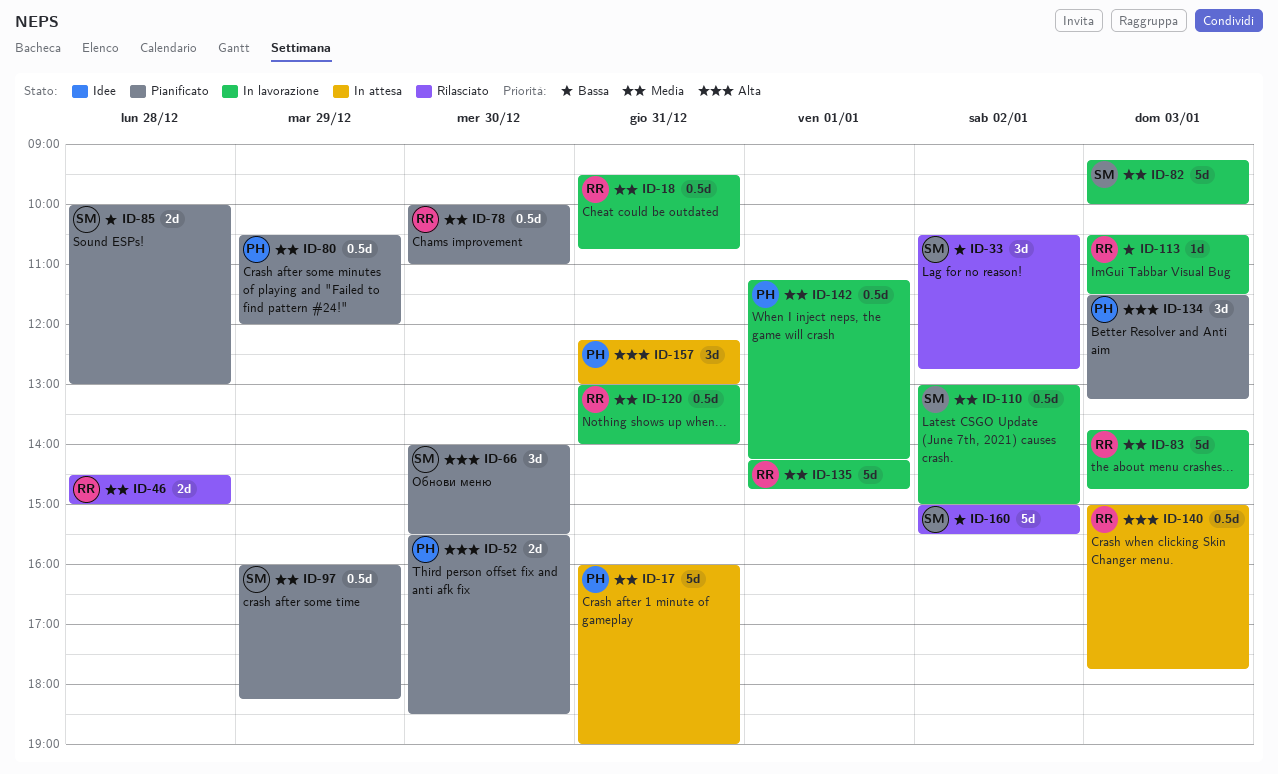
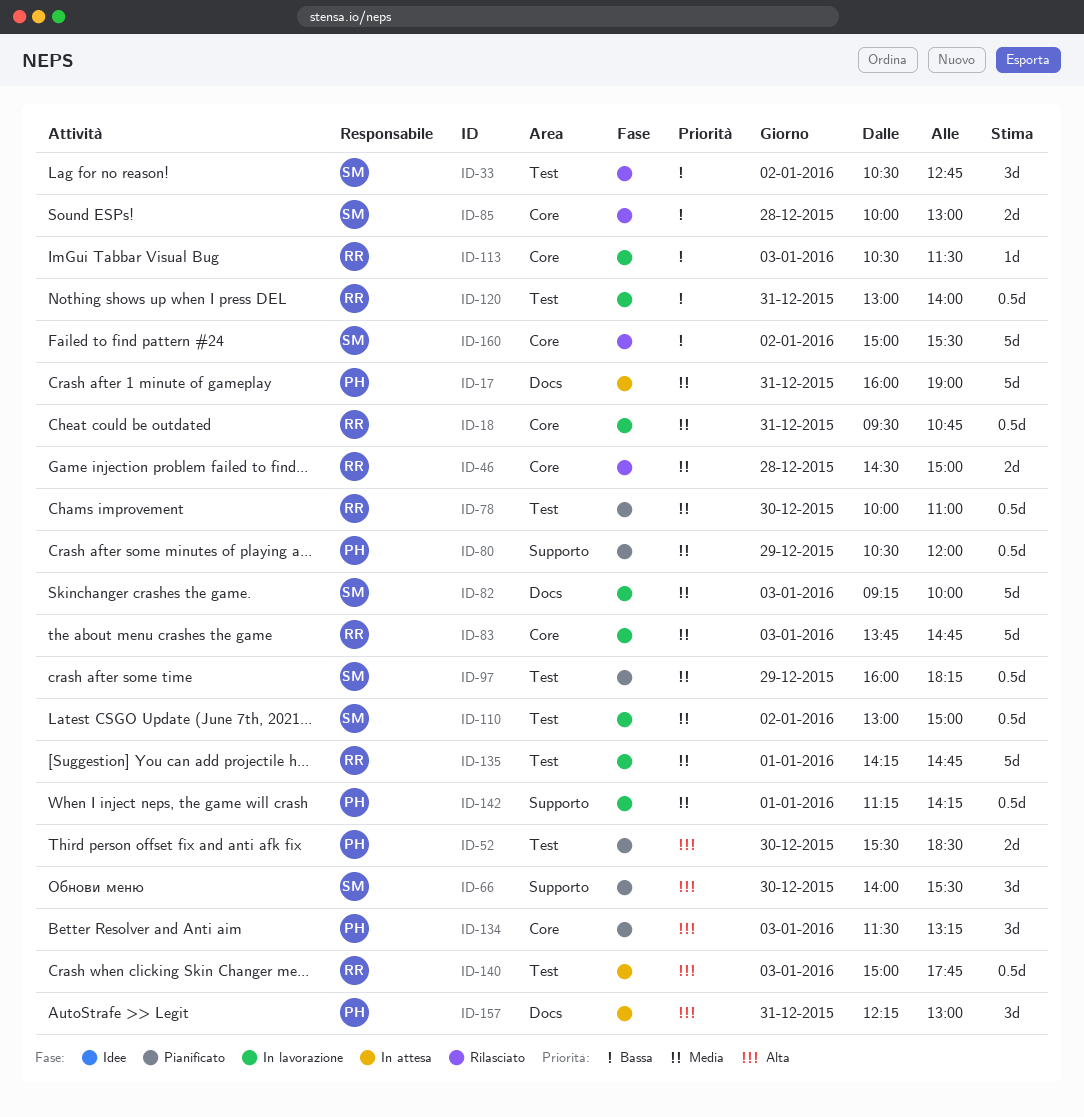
ID-85, status: Pianificato -> Rilasciato
ID-120, priority: Media -> Bassa

